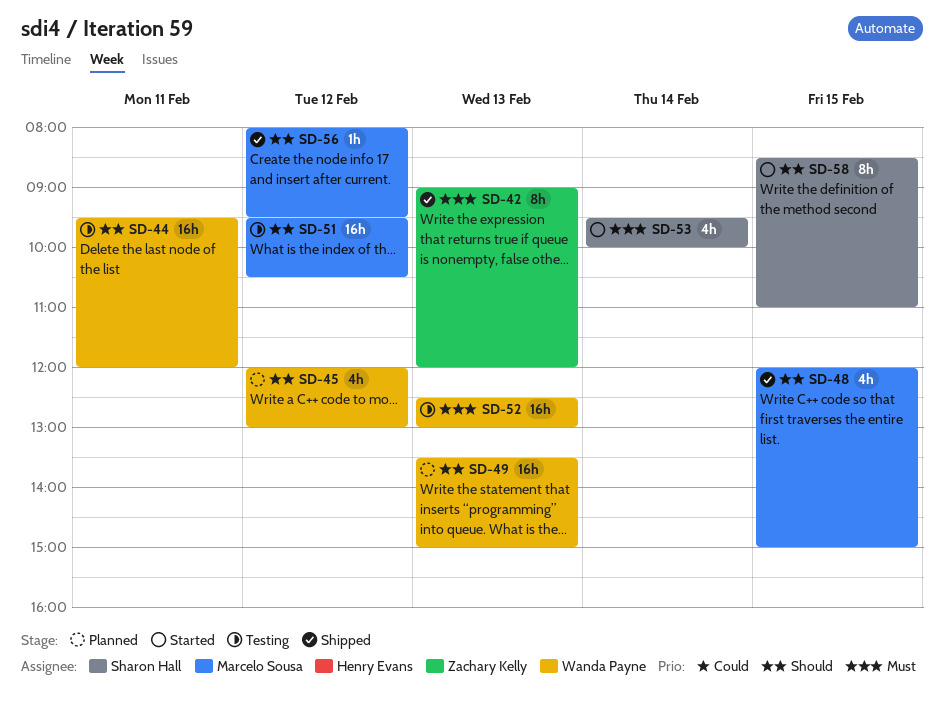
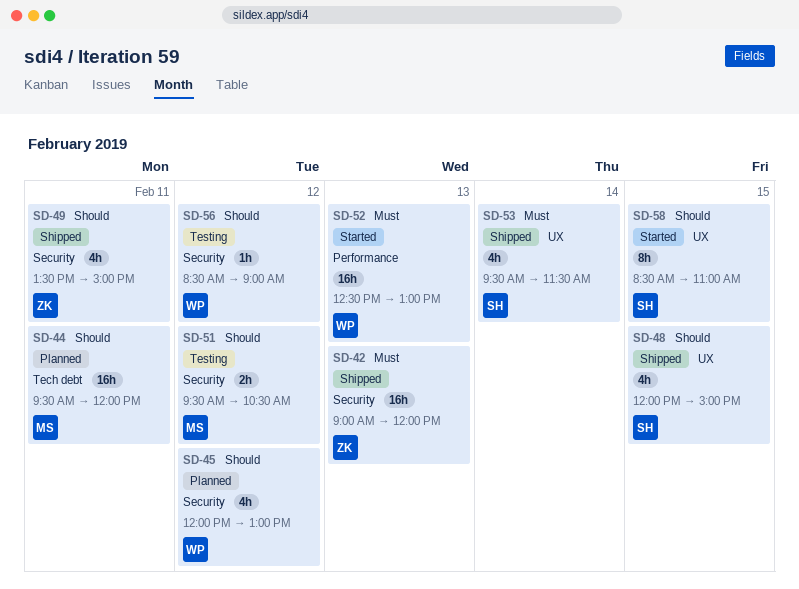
SD-42, estimate: 8h -> 16h
SD-44, status: Testing -> Planned
SD-44, owner: Wanda Payne -> Marcelo Sousa
SD-48, owner: Marcelo Sousa -> Sharon Hall
SD-49, status: Planned -> Shipped
SD-49, owner: Wanda Payne -> Zachary Kelly
SD-49, estimate: 16h -> 4h
SD-49, day: Feb 13 -> Feb 11
SD-51, estimate: 16h -> 2h
SD-52, status: Testing -> Started
SD-53, status: Started -> Shipped
SD-53, ends: 10:00 -> 11:30
SD-56, status: Shipped -> Testing
SD-56, owner: Marcelo Sousa -> Wanda Payne
SD-56, begins: 08:00 -> 08:30
SD-56, ends: 09:30 -> 09:00

